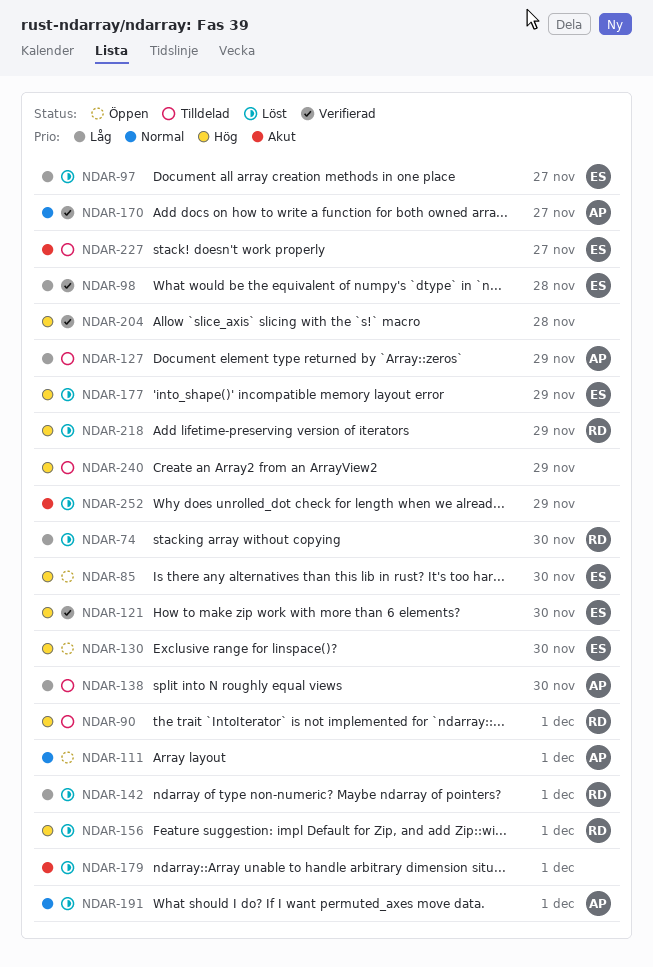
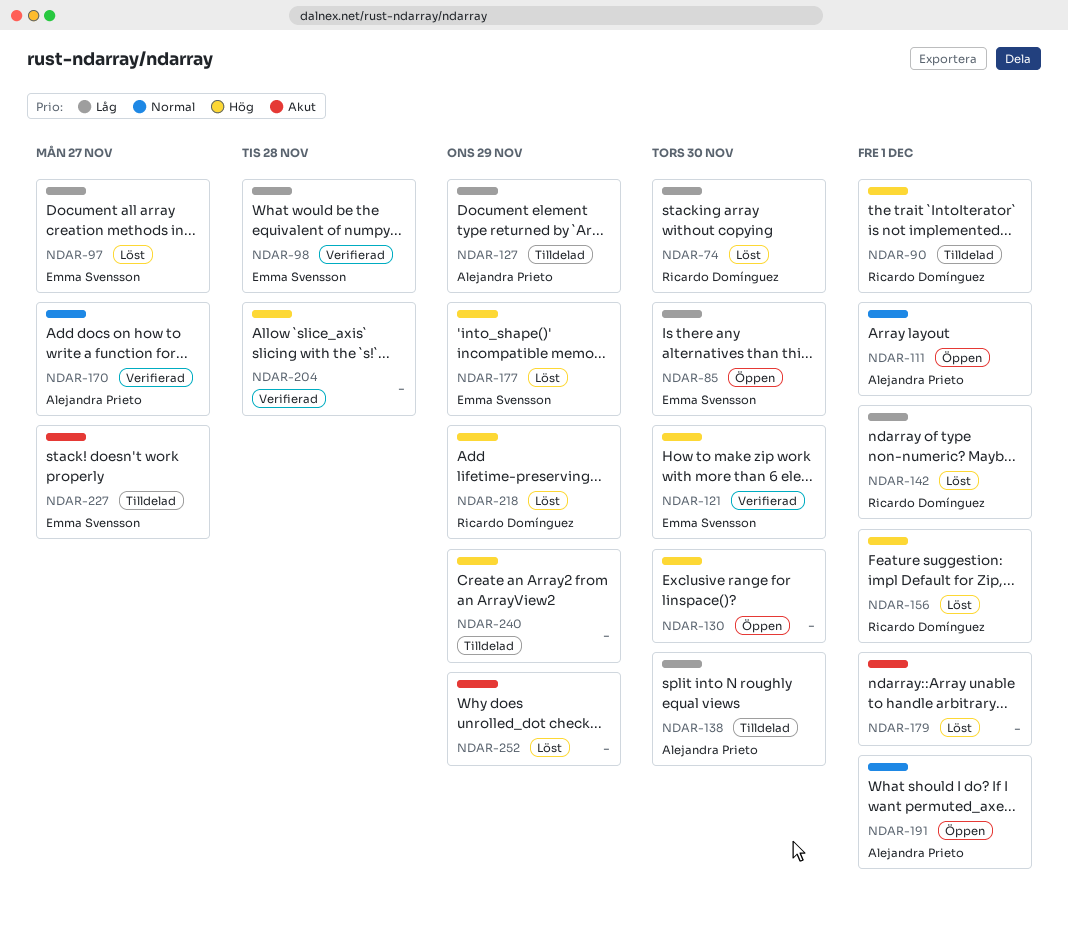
NDAR-85, priority: Hög -> Låg
NDAR-130, owner: Emma Svensson -> none
NDAR-191, status: Löst -> Öppen

